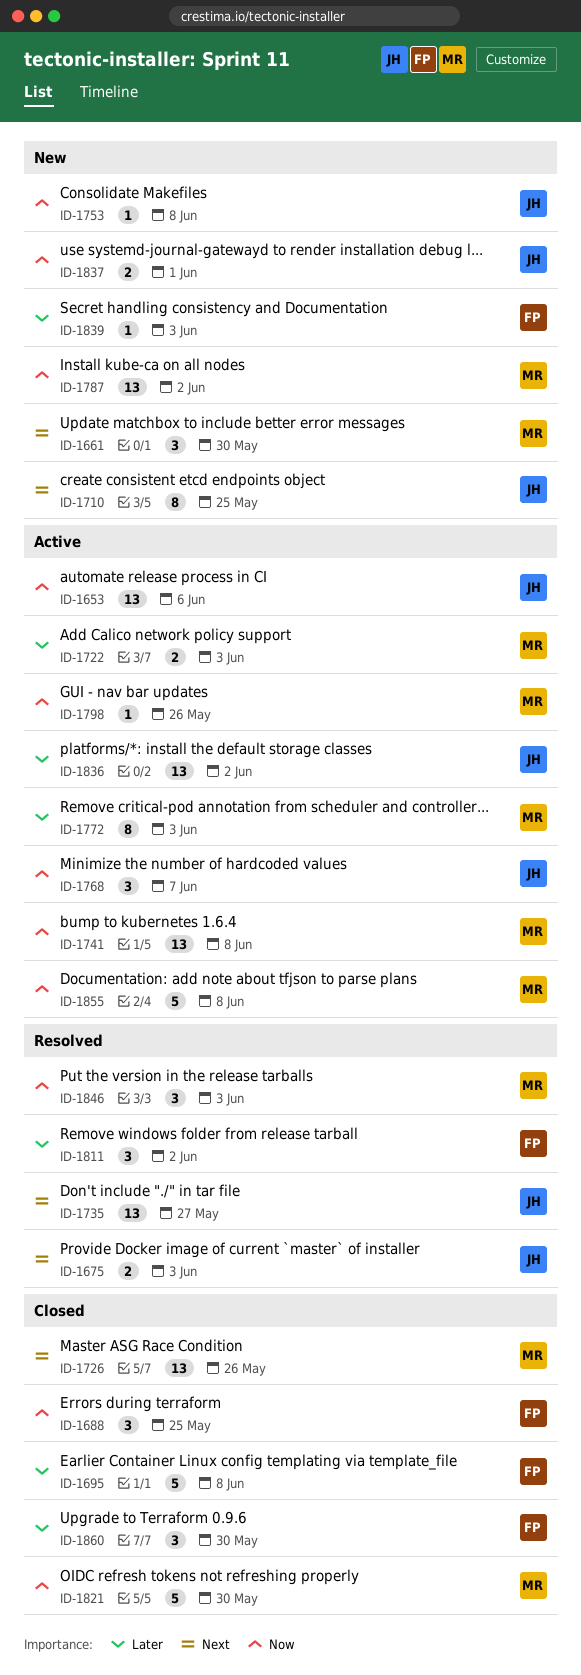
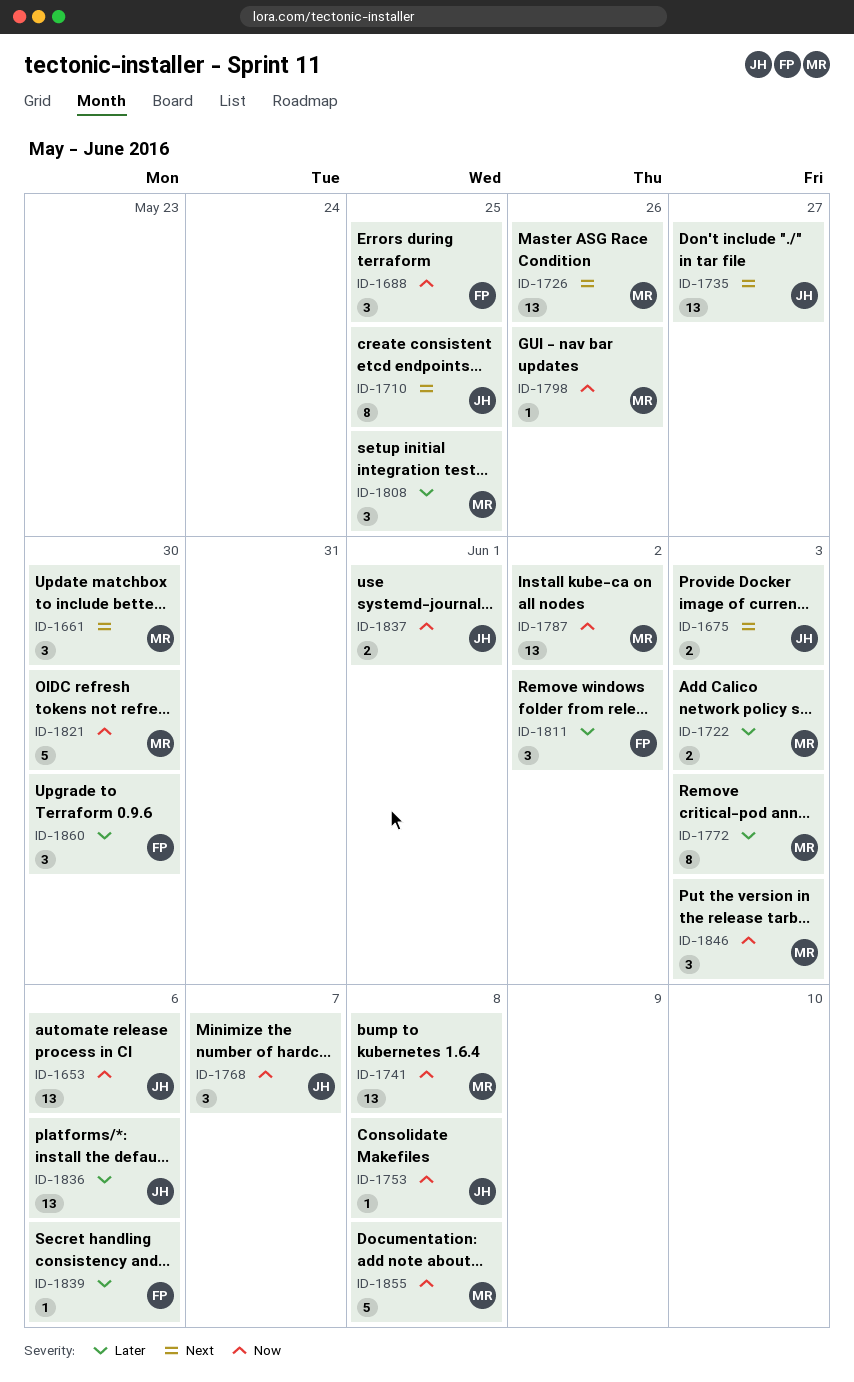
ID-1695: present -> none
ID-1808: none -> present
ID-1836, due: Jun 2 -> Jun 6
ID-1839, due: Jun 3 -> Jun 6

